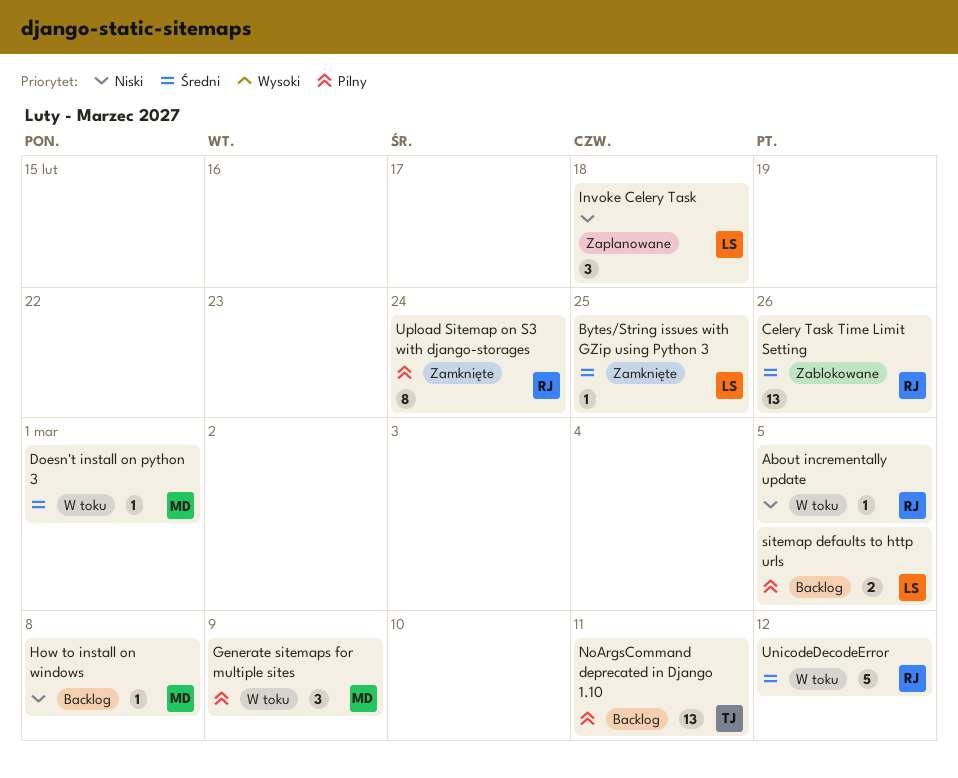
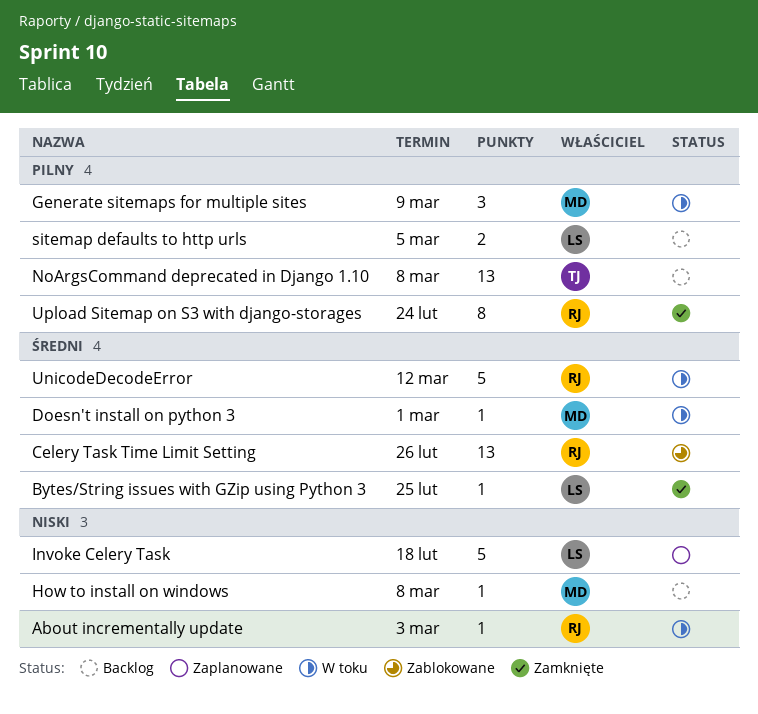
About incrementally update, due: Mar 5 -> Mar 3
Invoke Celery Task, estimate: 3 -> 5
NoArgsCommand deprecated in Django 1.10, due: Mar 11 -> Mar 8

